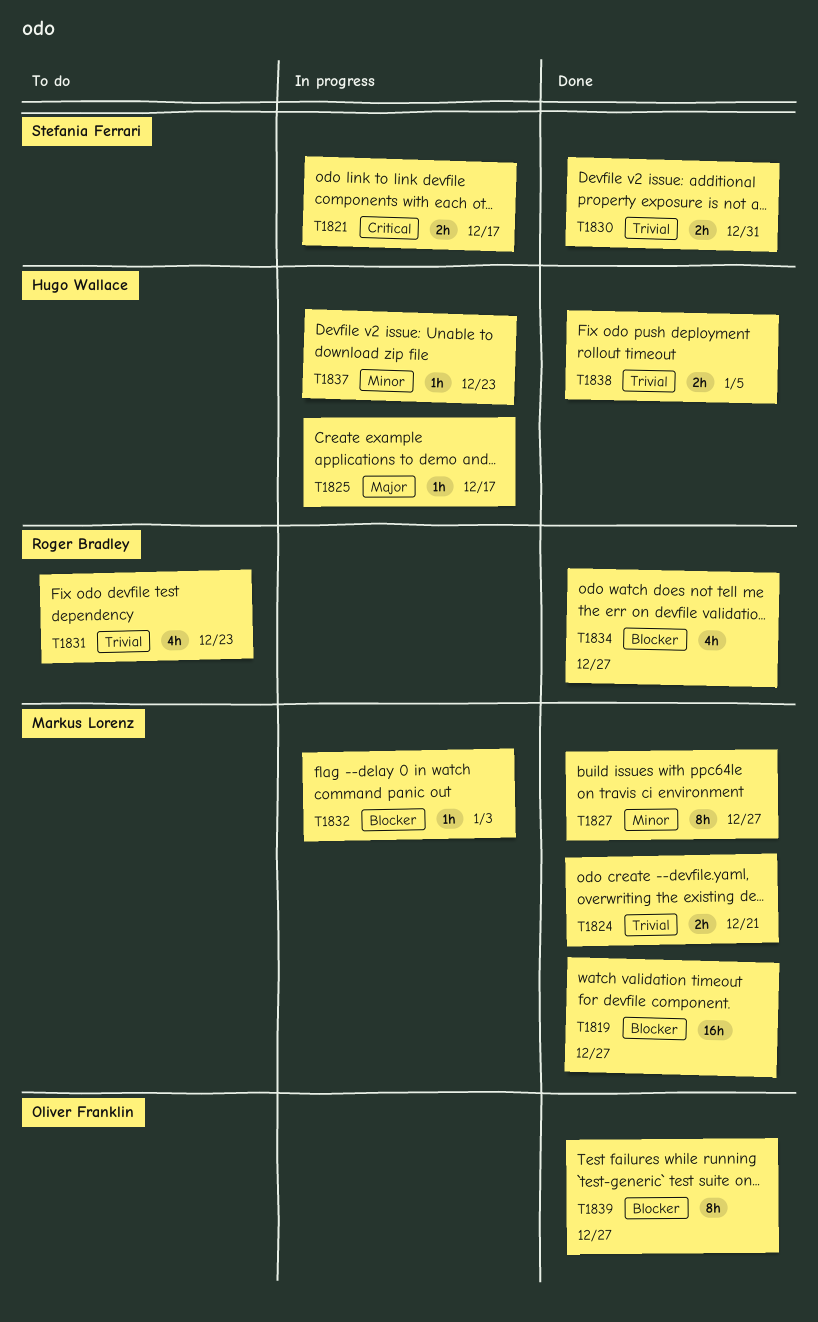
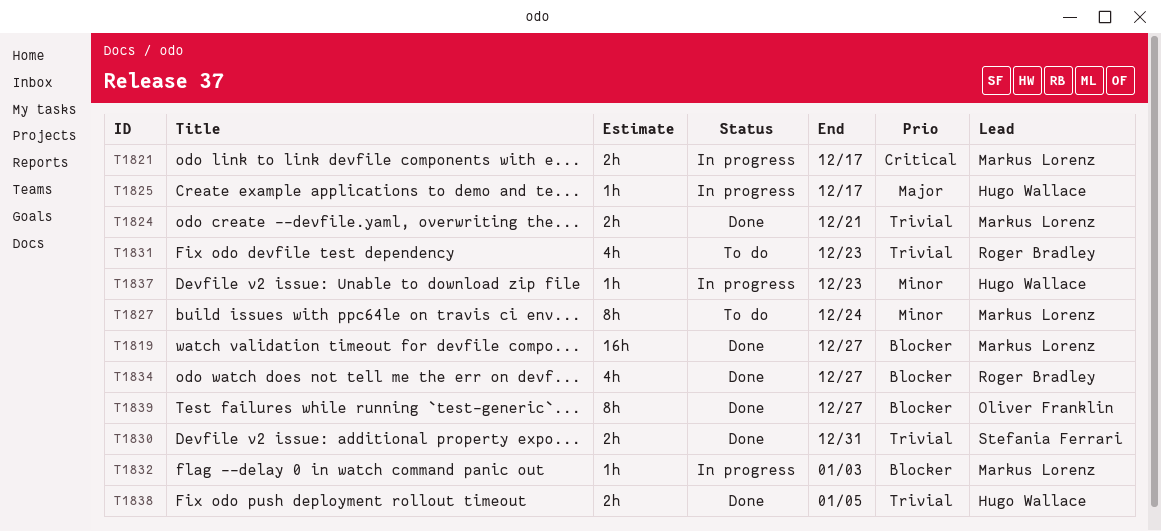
T1821, owner: Stefania Ferrari -> Markus Lorenz
T1827, status: Done -> To do
T1827, due: Dec 27 -> Dec 24

